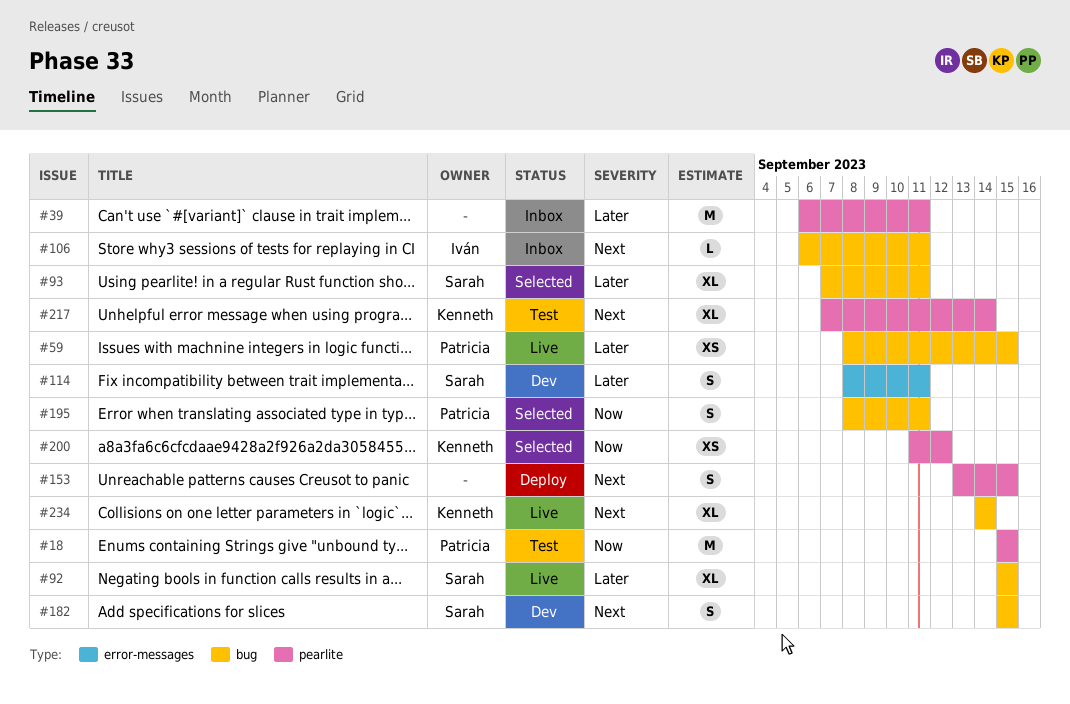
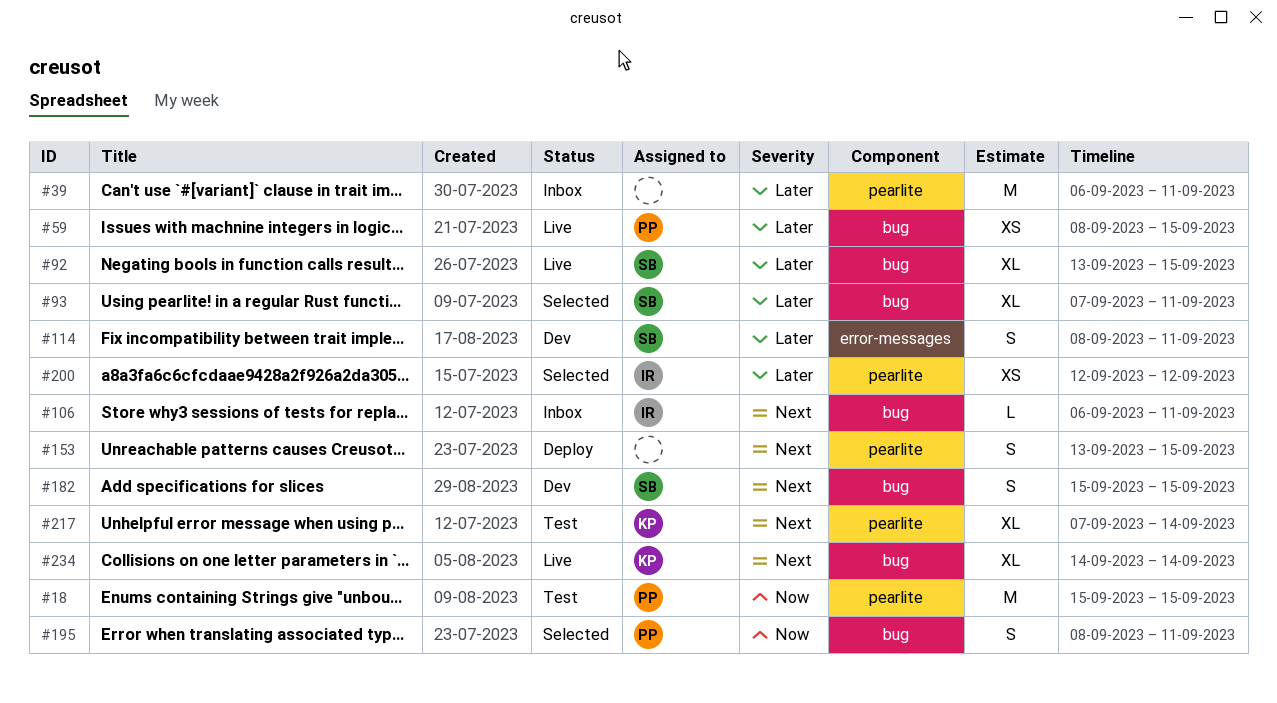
#92, start: Sep 15 -> Sep 13
#200, owner: Kenneth -> Iván
#200, priority: Now -> Later
#200, start: Sep 11 -> Sep 12

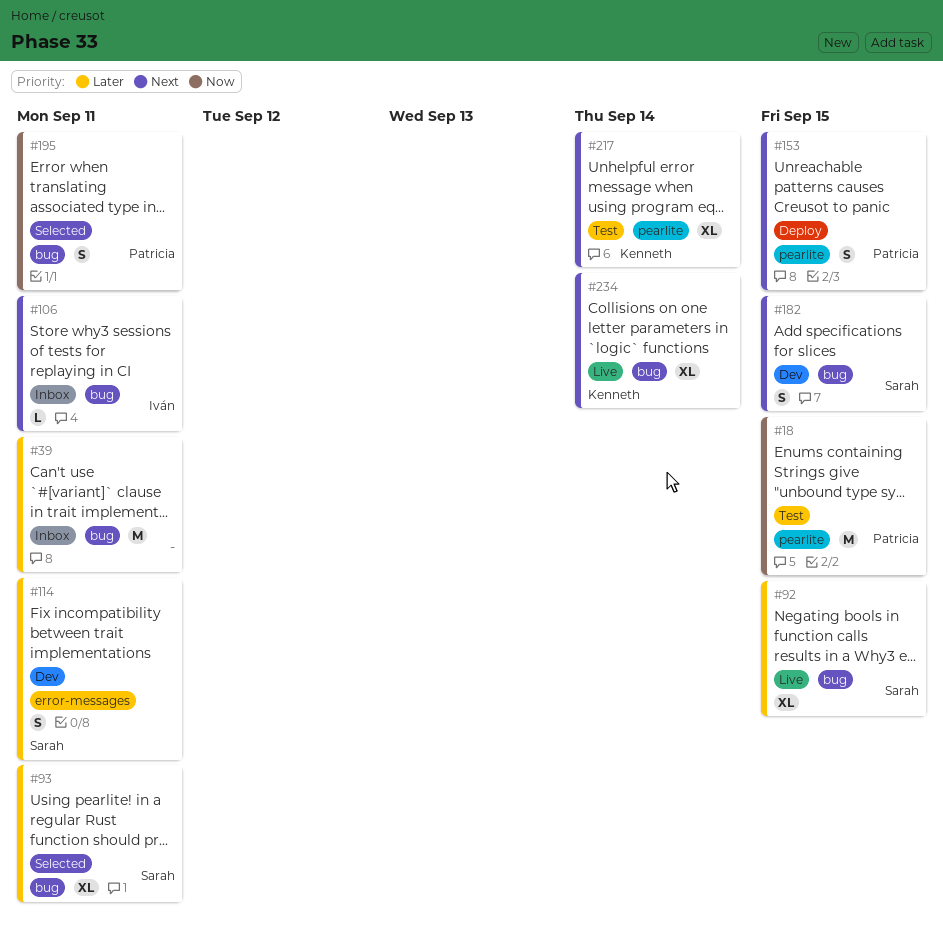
#39, label: pearlite -> bug
#59: present -> none
#153, owner: none -> Patricia
#200: present -> none

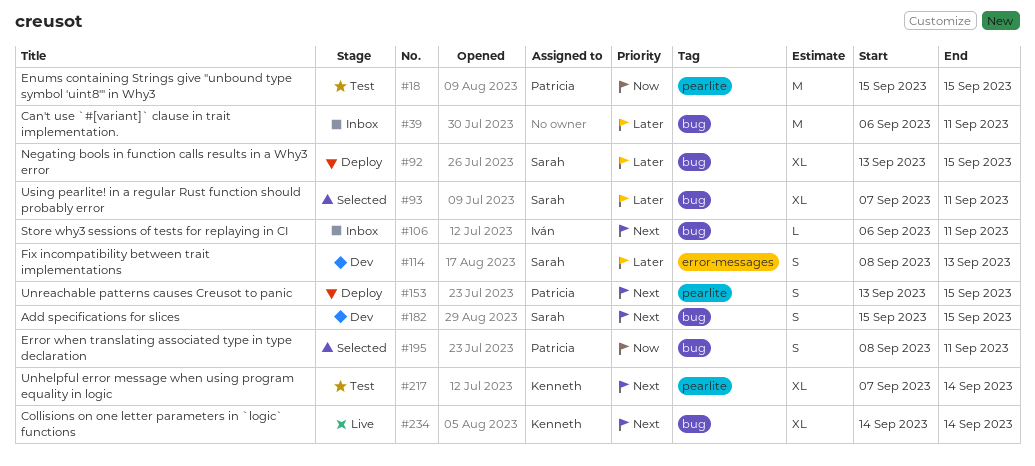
#92, status: Live -> Deploy
#114, due: Sep 11 -> Sep 13

